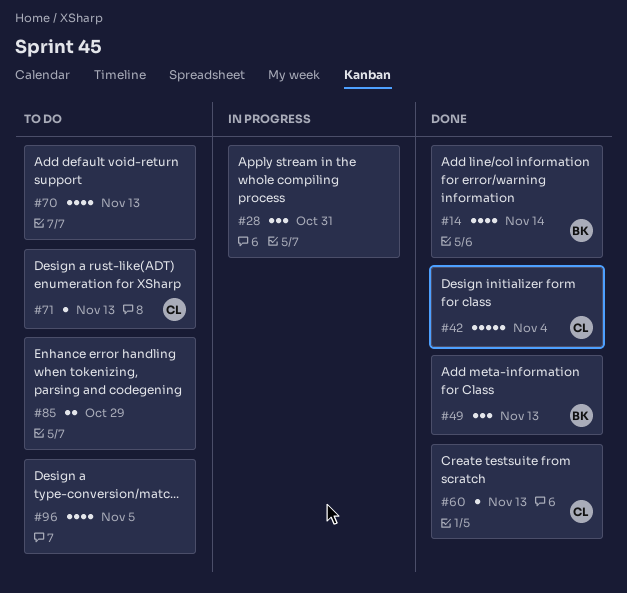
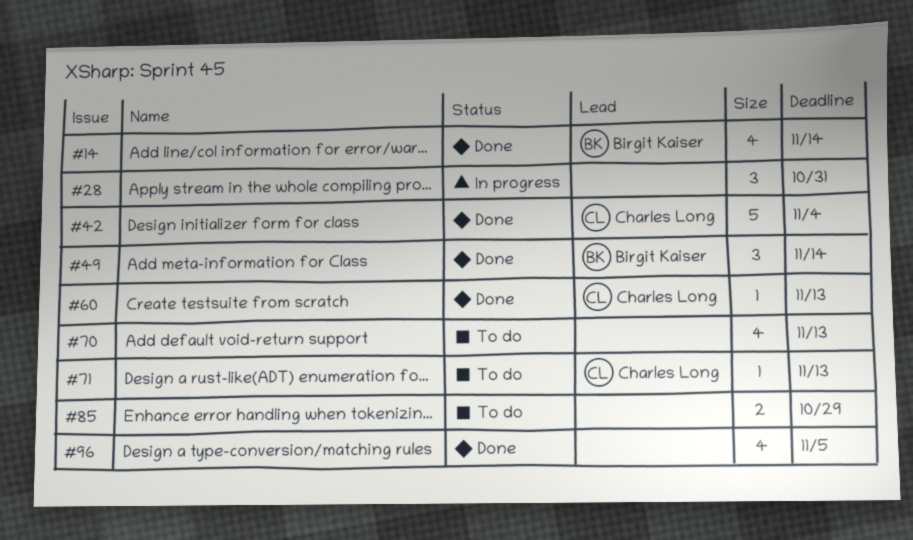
#49, due: Nov 13 -> Nov 14
#96, status: To do -> Done

